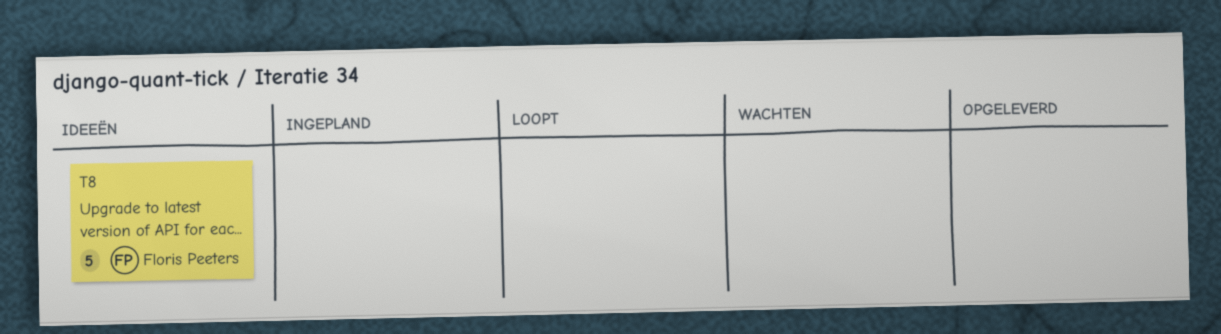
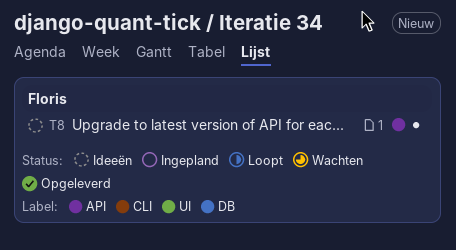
T8, estimate: 5 -> 1

